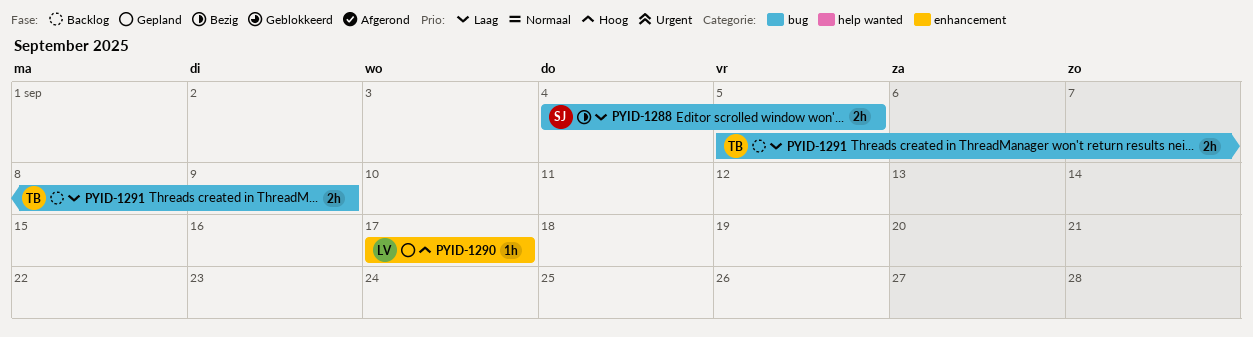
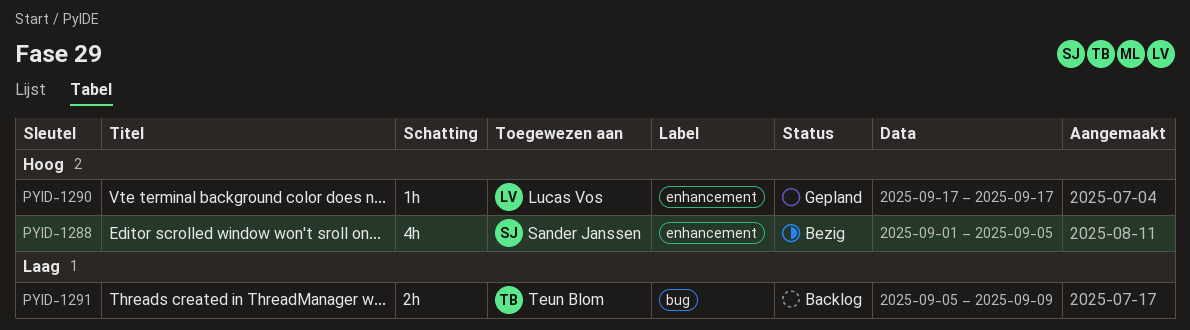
PYID-1288, priority: Laag -> Hoog
PYID-1288, label: bug -> enhancement
PYID-1288, estimate: 2h -> 4h
PYID-1288, start: Sep 4 -> Sep 1

